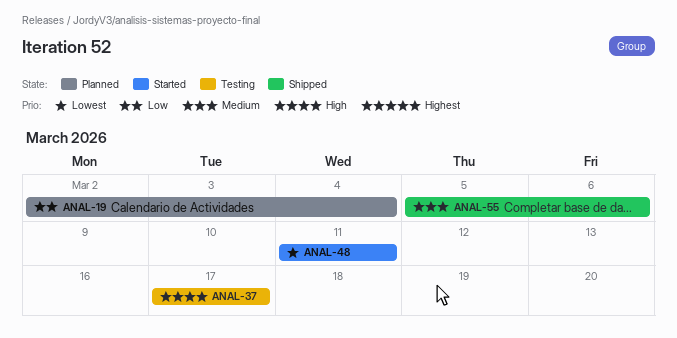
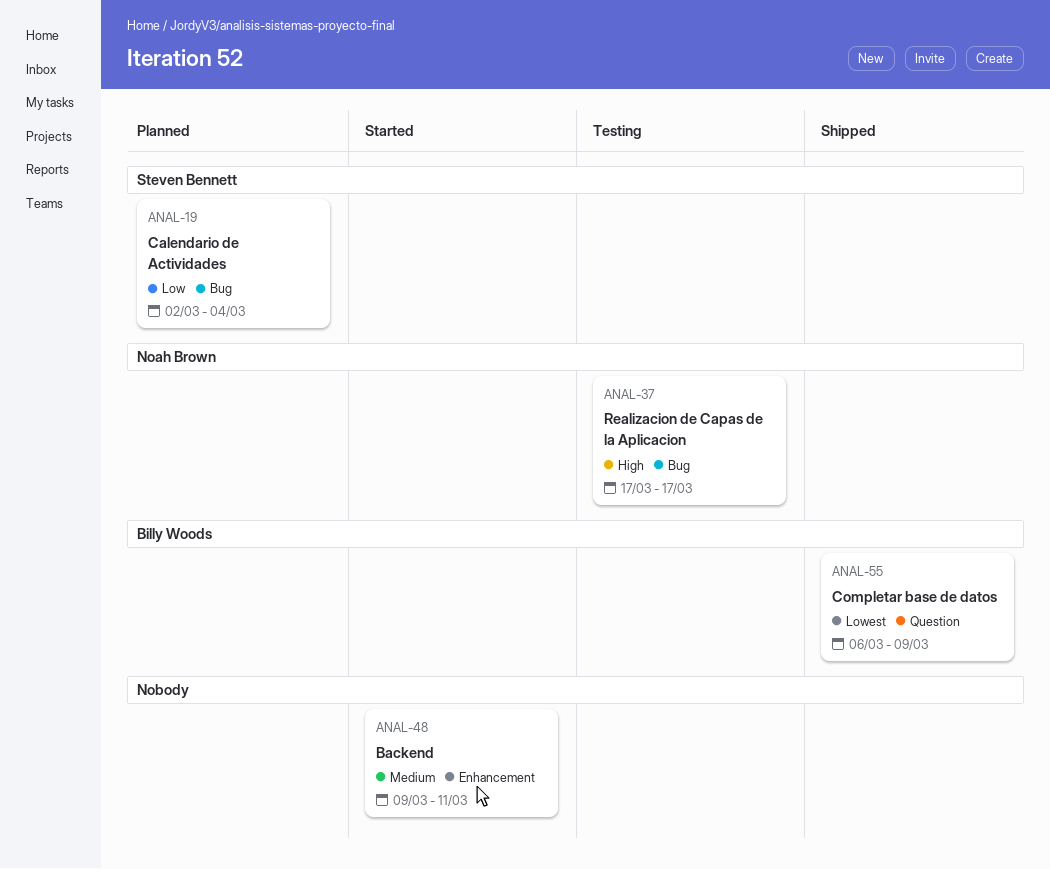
ANAL-48, priority: Lowest -> Medium
ANAL-48, start: Mar 11 -> Mar 9
ANAL-55, priority: Medium -> Lowest
ANAL-55, start: Mar 5 -> Mar 6
ANAL-55, due: Mar 6 -> Mar 9

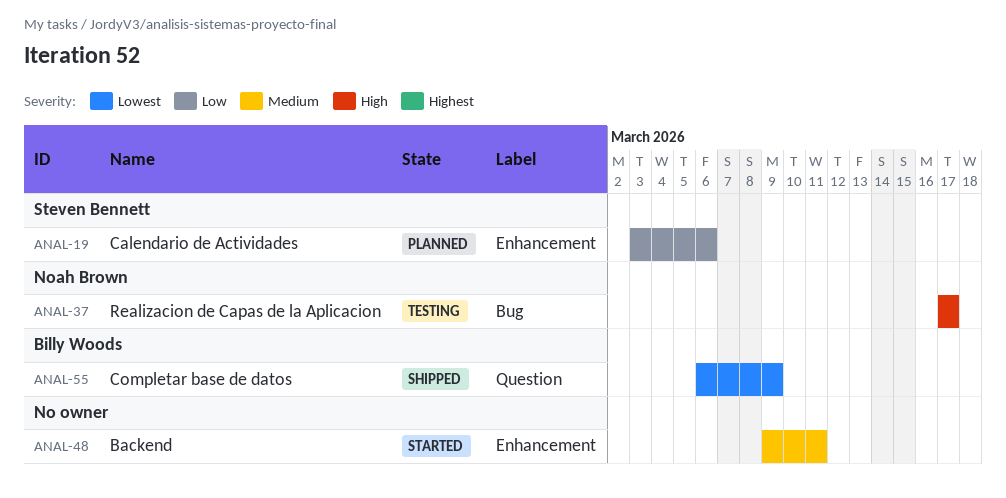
ANAL-19, label: Bug -> Enhancement
ANAL-19, start: Mar 2 -> Mar 3
ANAL-19, due: Mar 4 -> Mar 6

